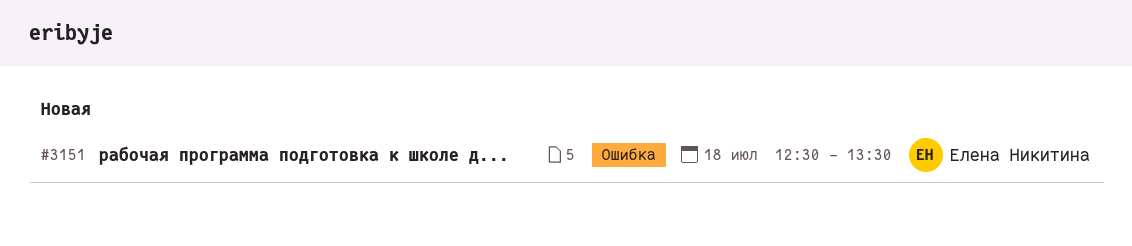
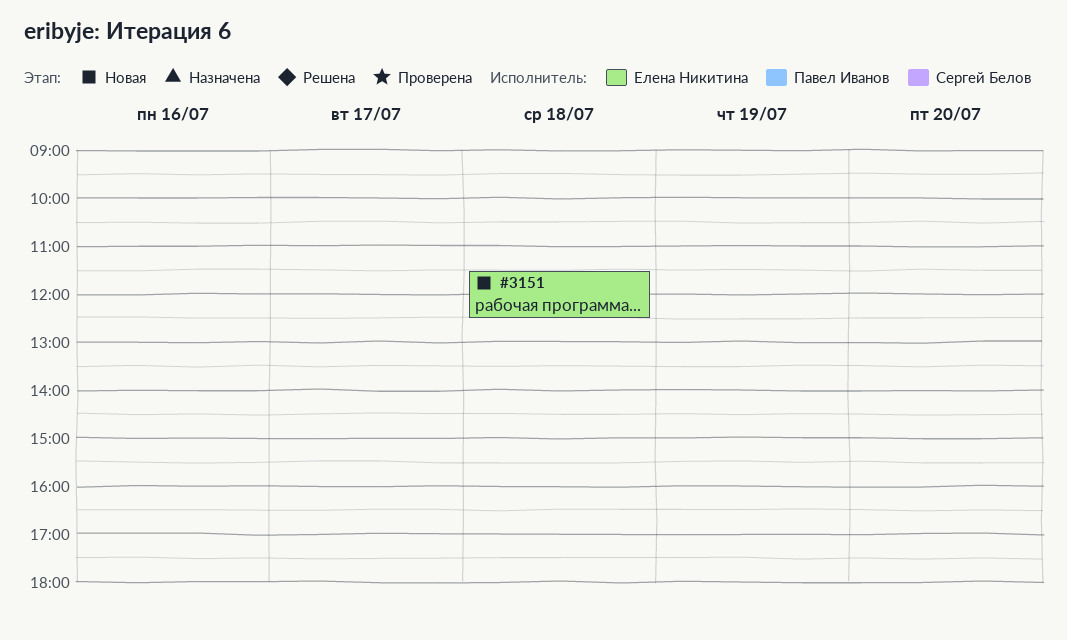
#3151, begins: 12:30 -> 11:30
#3151, ends: 13:30 -> 12:30

